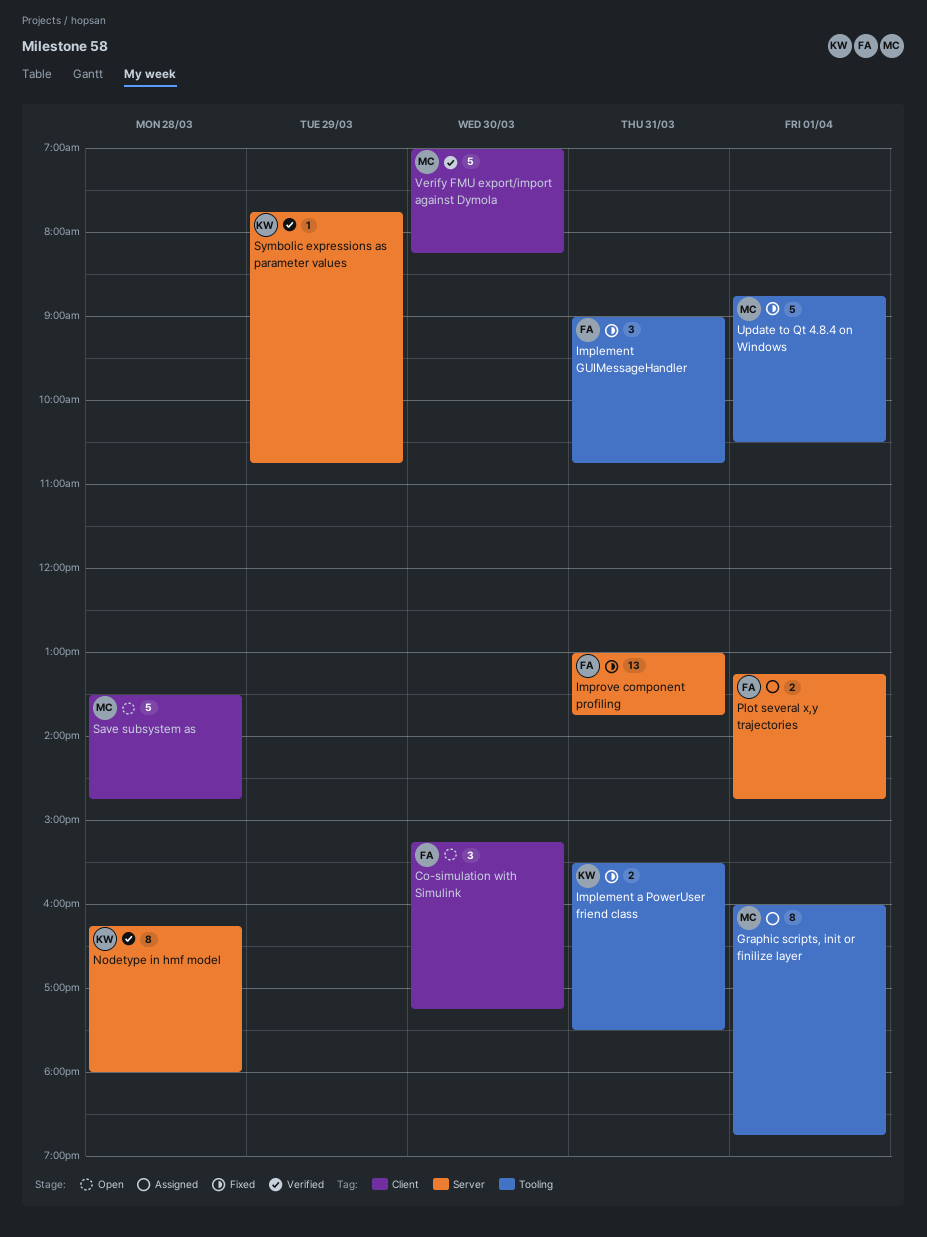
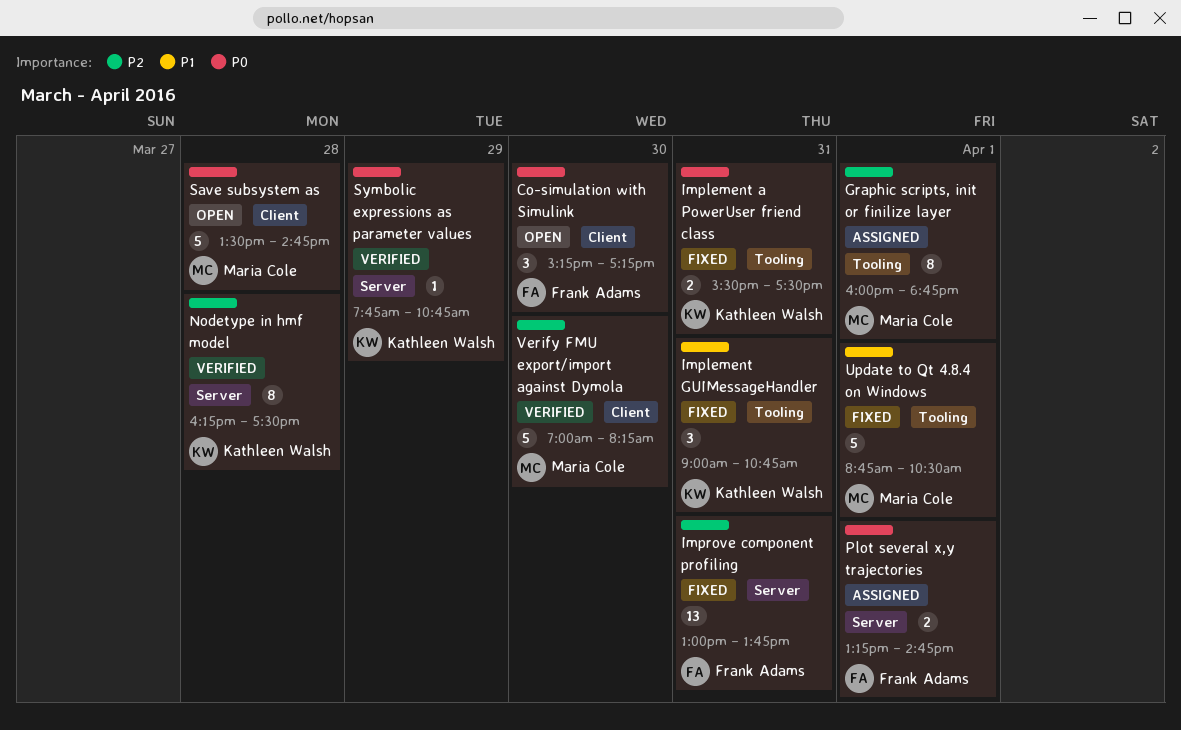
Implement GUIMessageHandler, owner: Frank Adams -> Kathleen Walsh
Nodetype in hmf model, ends: 18:00 -> 17:30

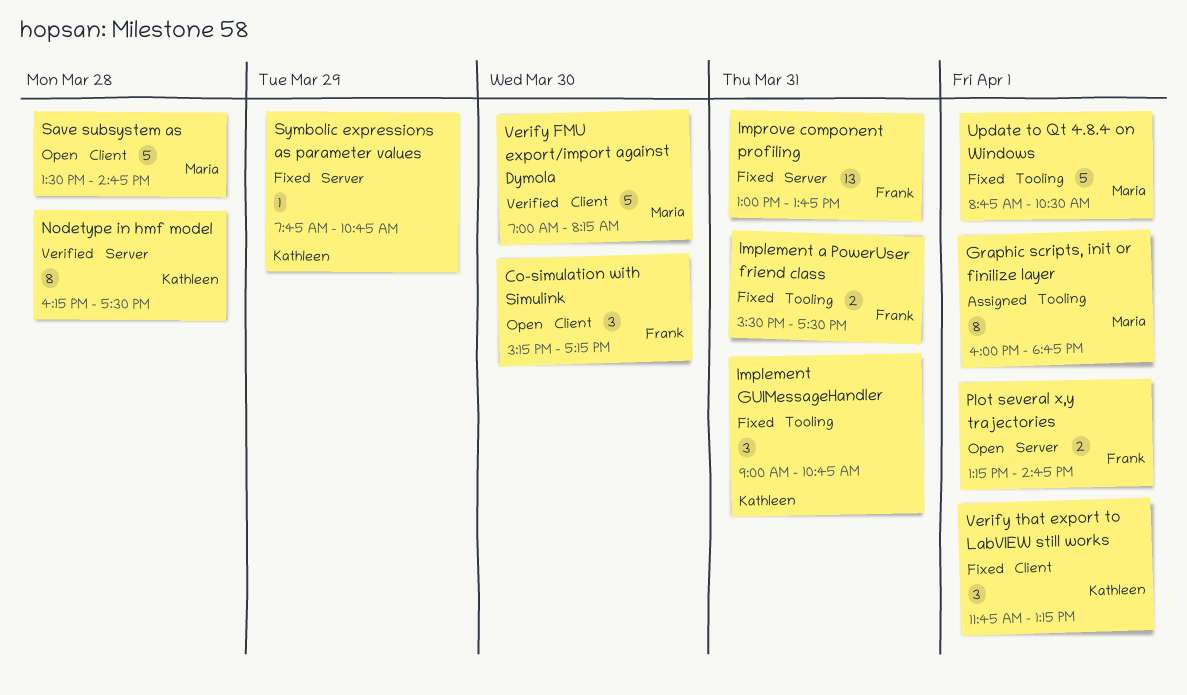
Implement a PowerUser friend class, owner: Kathleen Walsh -> Frank Adams
Plot several x,y trajectories, status: Assigned -> Open
Symbolic expressions as parameter values, status: Verified -> Fixed
Verify that export to LabVIEW still works: none -> present

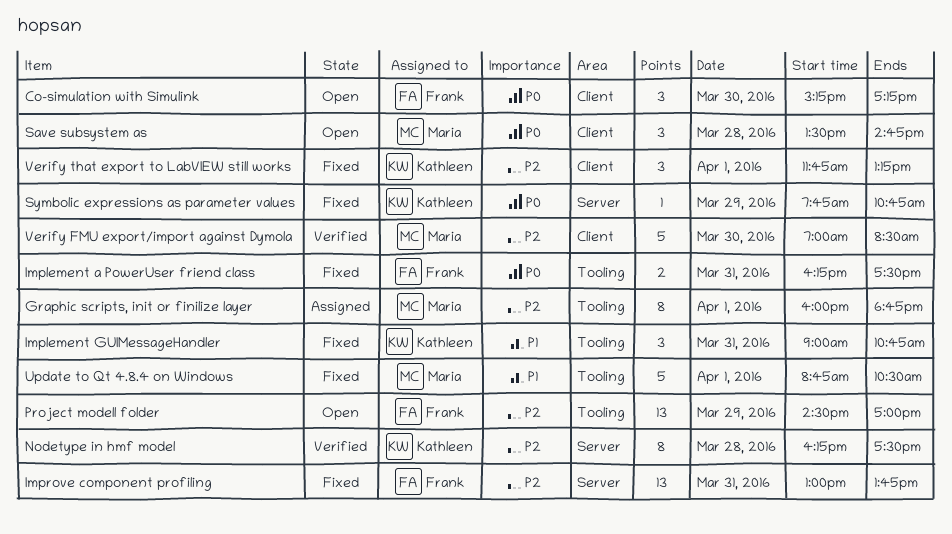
Implement a PowerUser friend class, begins: 15:30 -> 16:15
Plot several x,y trajectories: present -> none
Project modell folder: none -> present
Save subsystem as, estimate: 5 -> 3
Verify FMU export/import against Dymola, ends: 08:15 -> 08:30

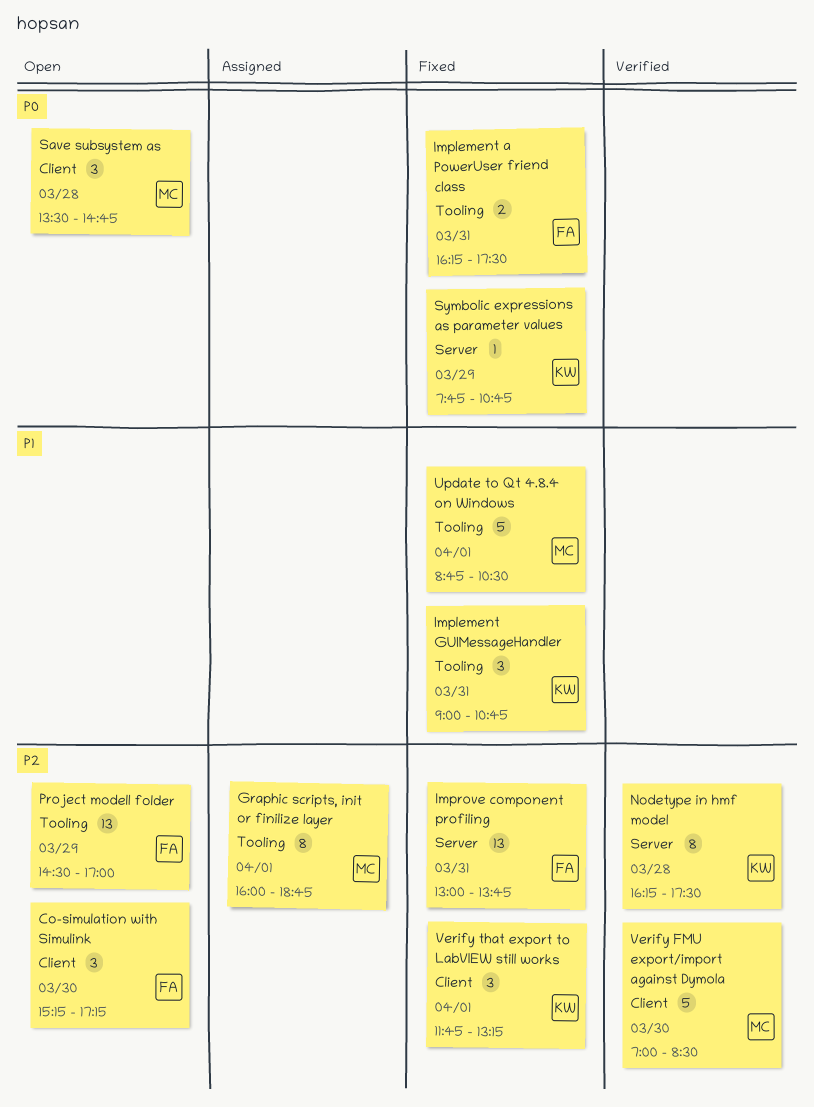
Co-simulation with Simulink, priority: P0 -> P2

